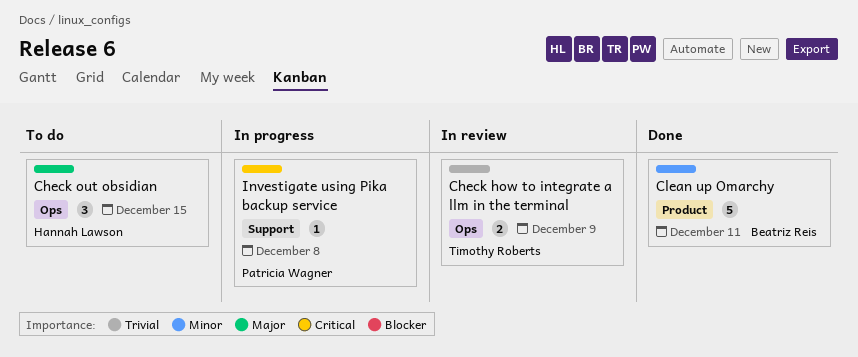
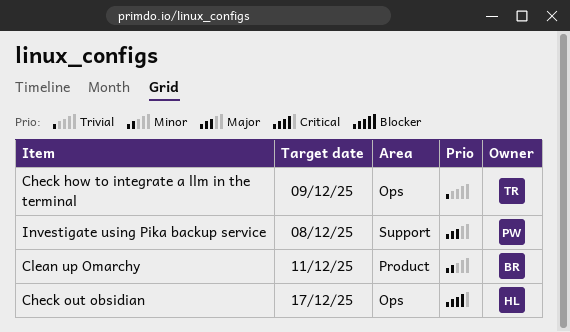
Check out obsidian, priority: Major -> Critical
Check out obsidian, due: Dec 15 -> Dec 17
Investigate using Pika backup service, priority: Critical -> Major

